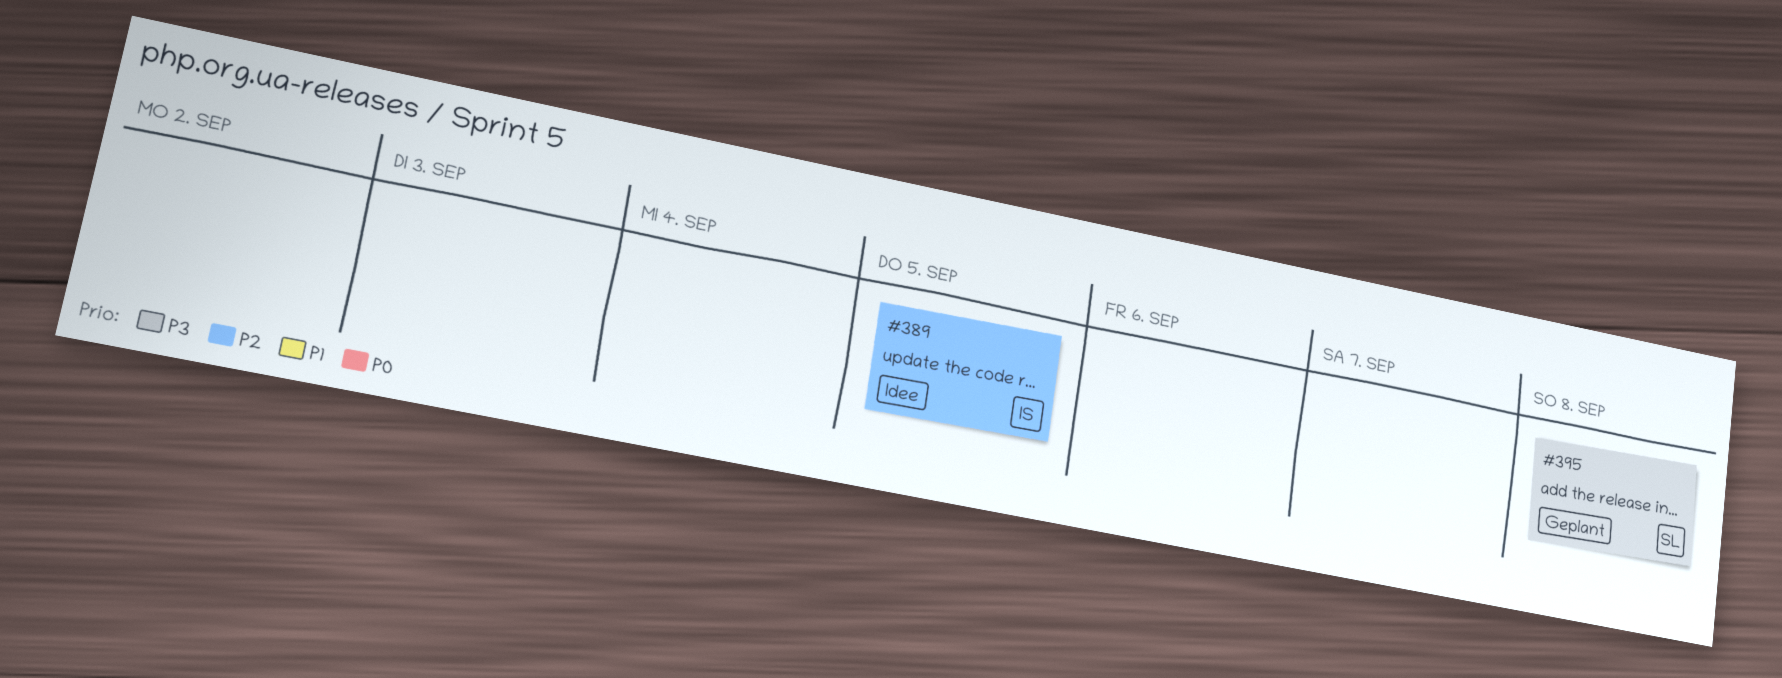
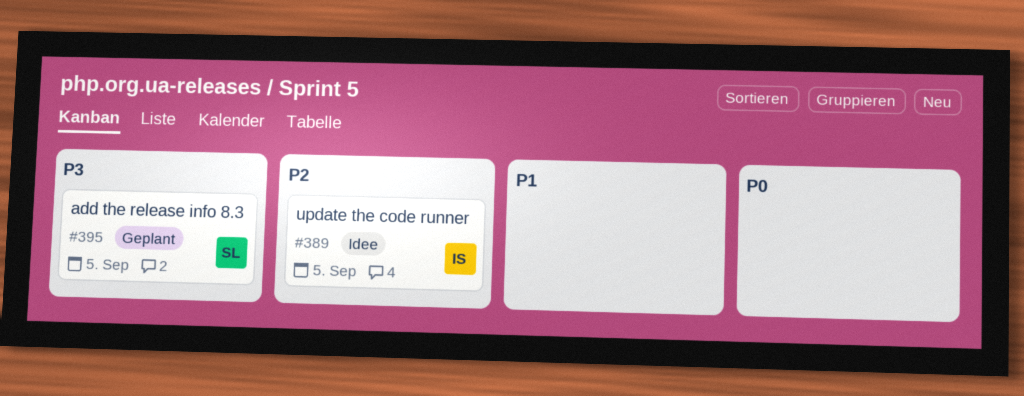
#395, due: Sep 8 -> Sep 5

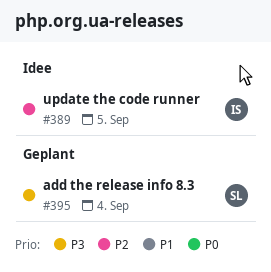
#395, due: Sep 5 -> Sep 4

